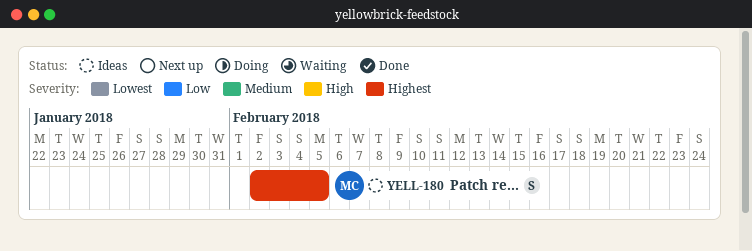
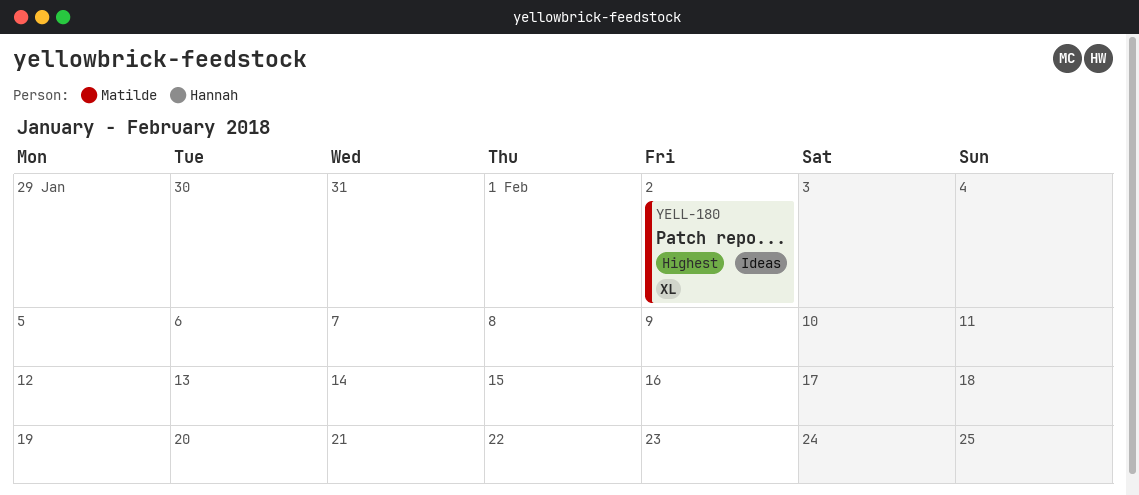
YELL-180, estimate: S -> XL
YELL-180, due: Feb 5 -> Feb 2

